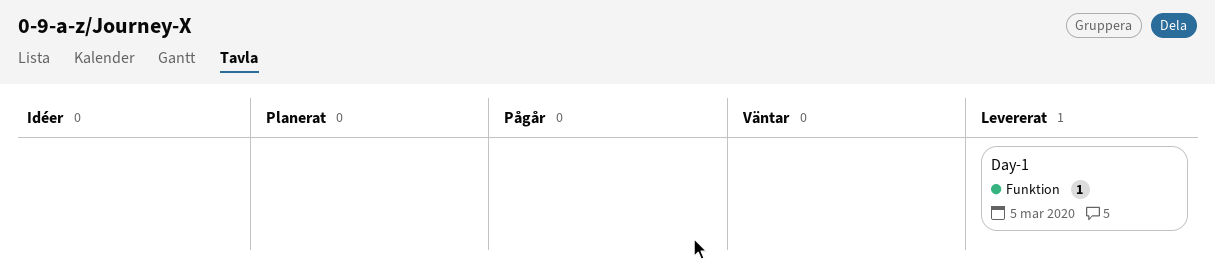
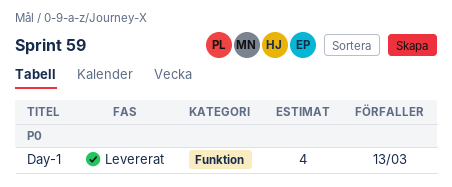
Day-1, estimate: 1 -> 4
Day-1, due: Mar 5 -> Mar 13

